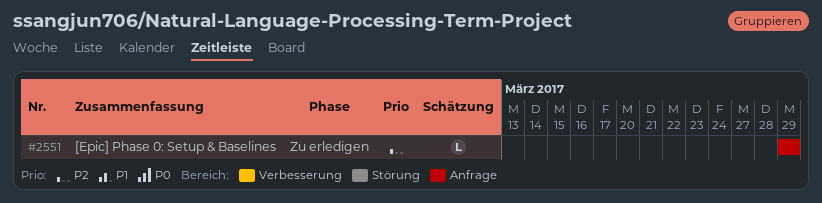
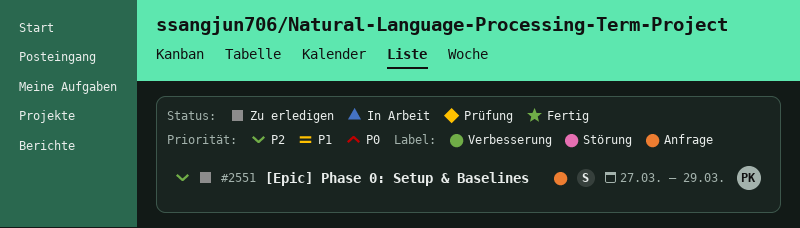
#2551, estimate: L -> S
#2551, start: Mar 29 -> Mar 27

